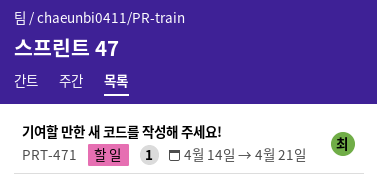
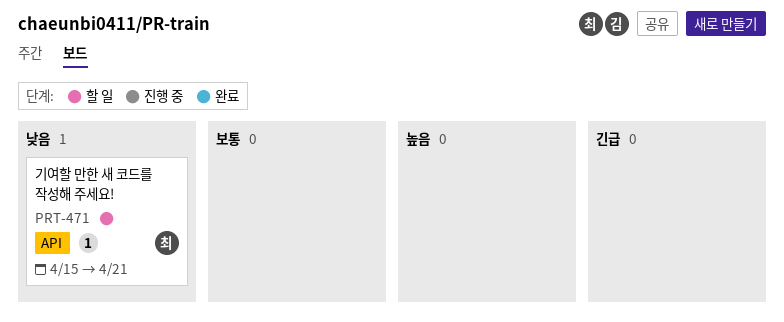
PRT-471, start: Apr 14 -> Apr 15

